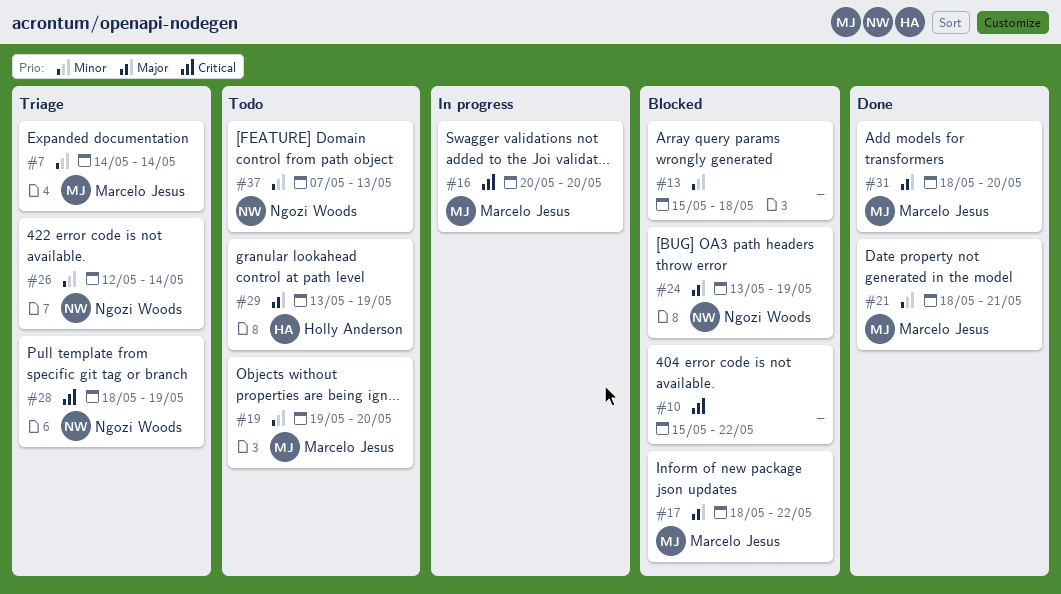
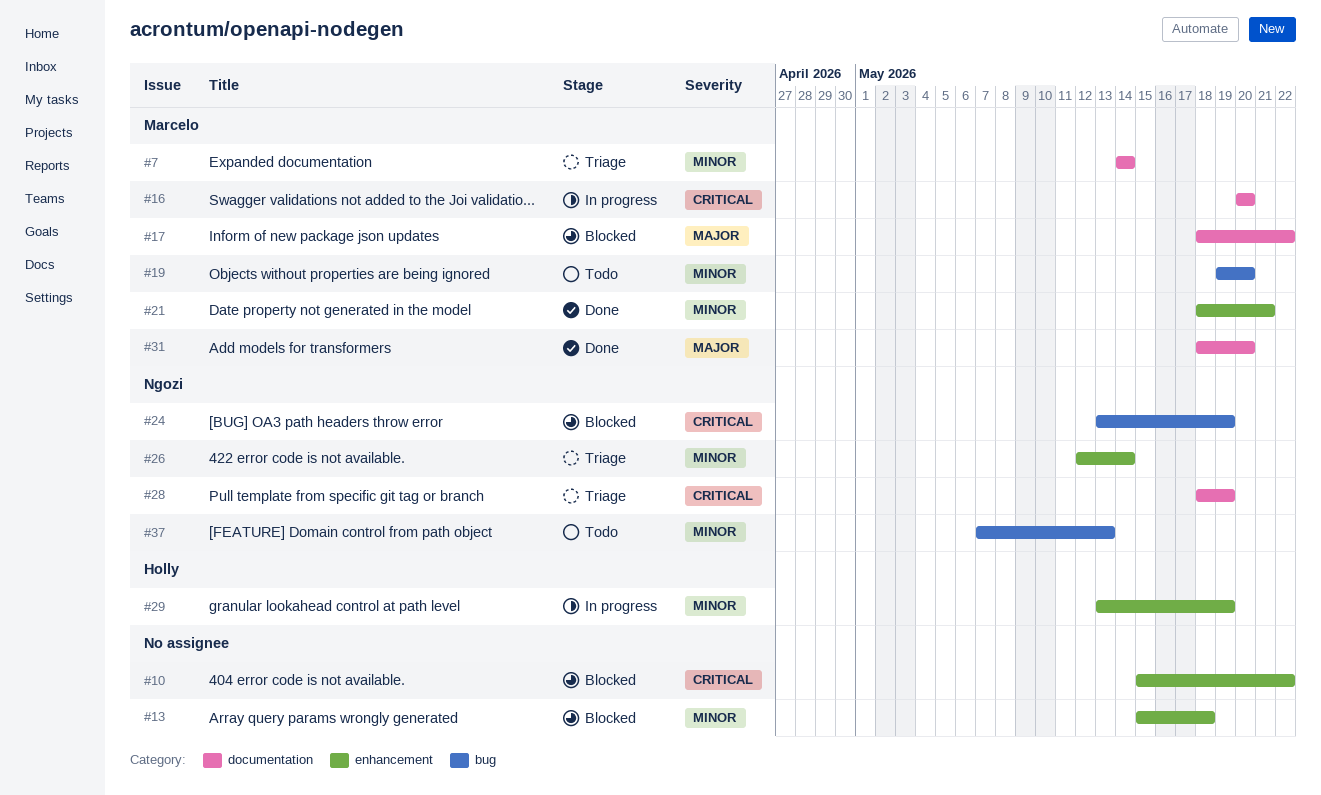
#24, priority: Major -> Critical
#29, status: Todo -> In progress
#29, priority: Major -> Minor

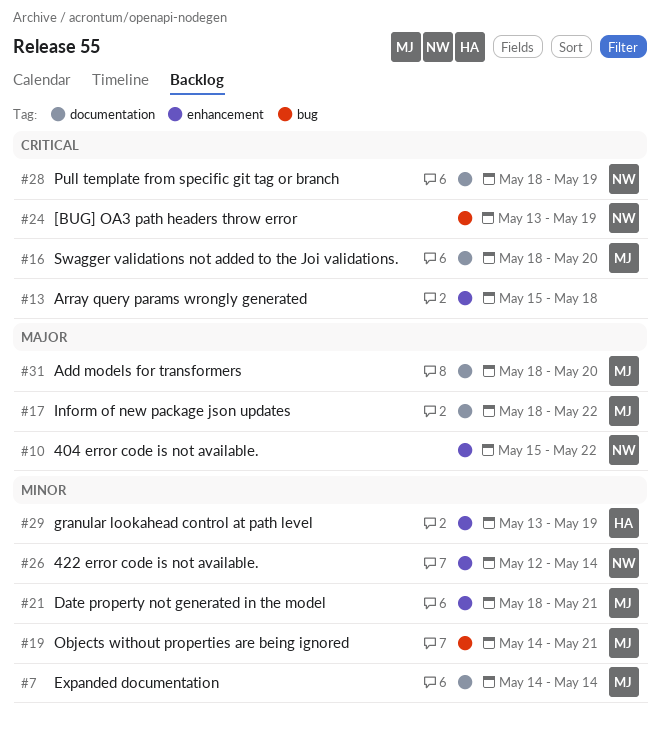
#10, owner: none -> Ngozi
#10, priority: Critical -> Major
#13, priority: Minor -> Critical
#16, start: May 20 -> May 18
#19, start: May 19 -> May 14
#19, due: May 20 -> May 21
#37: present -> none

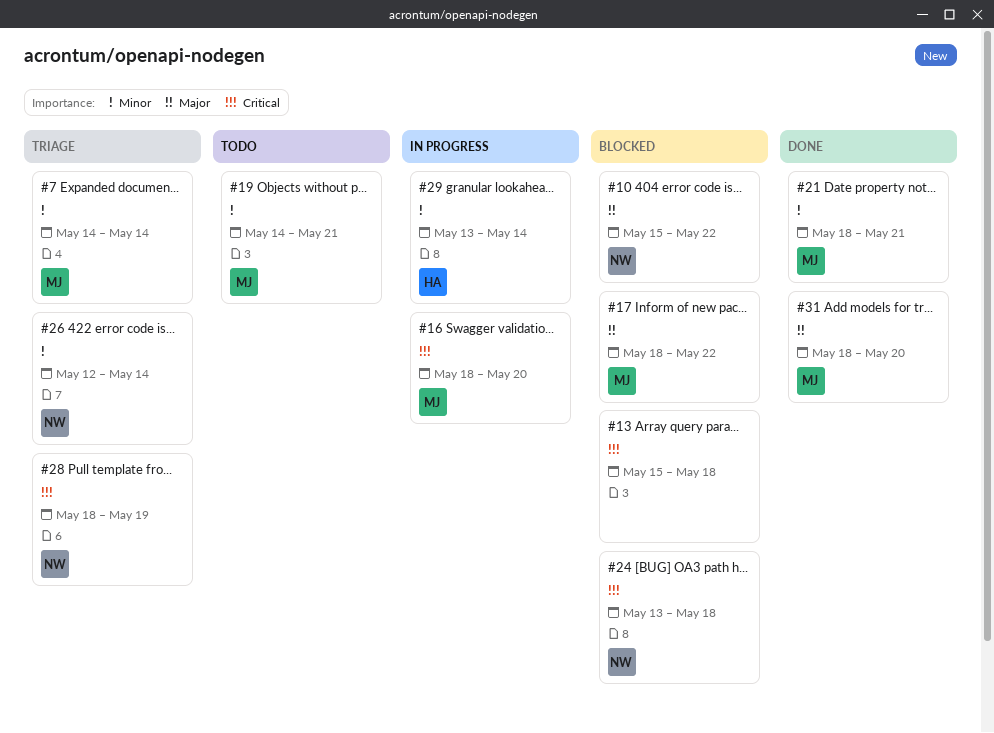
#24, due: May 19 -> May 18
#29, due: May 19 -> May 14

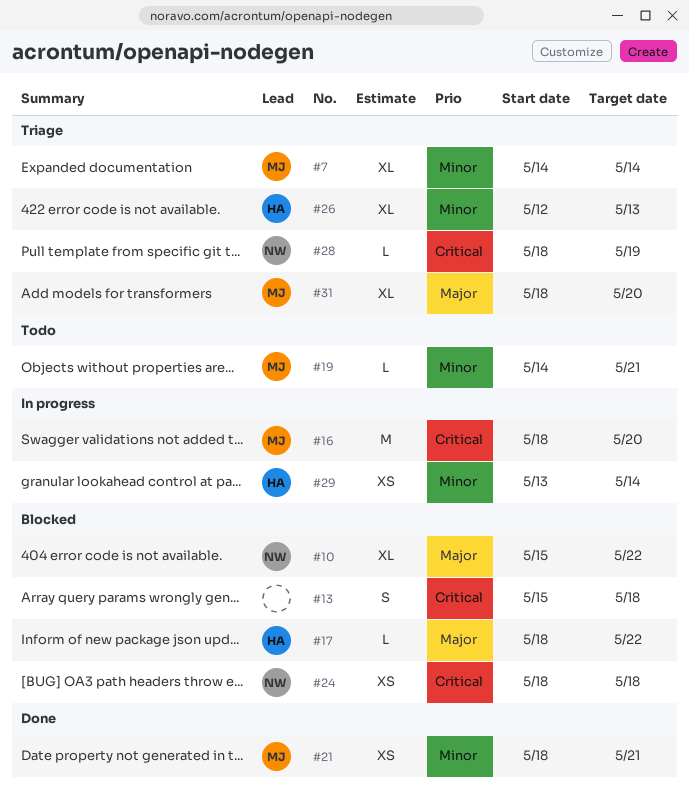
#17, owner: MJ -> HA
#24, start: May 13 -> May 18
#26, owner: NW -> HA
#26, due: May 14 -> May 13
#31, status: Done -> Triage

